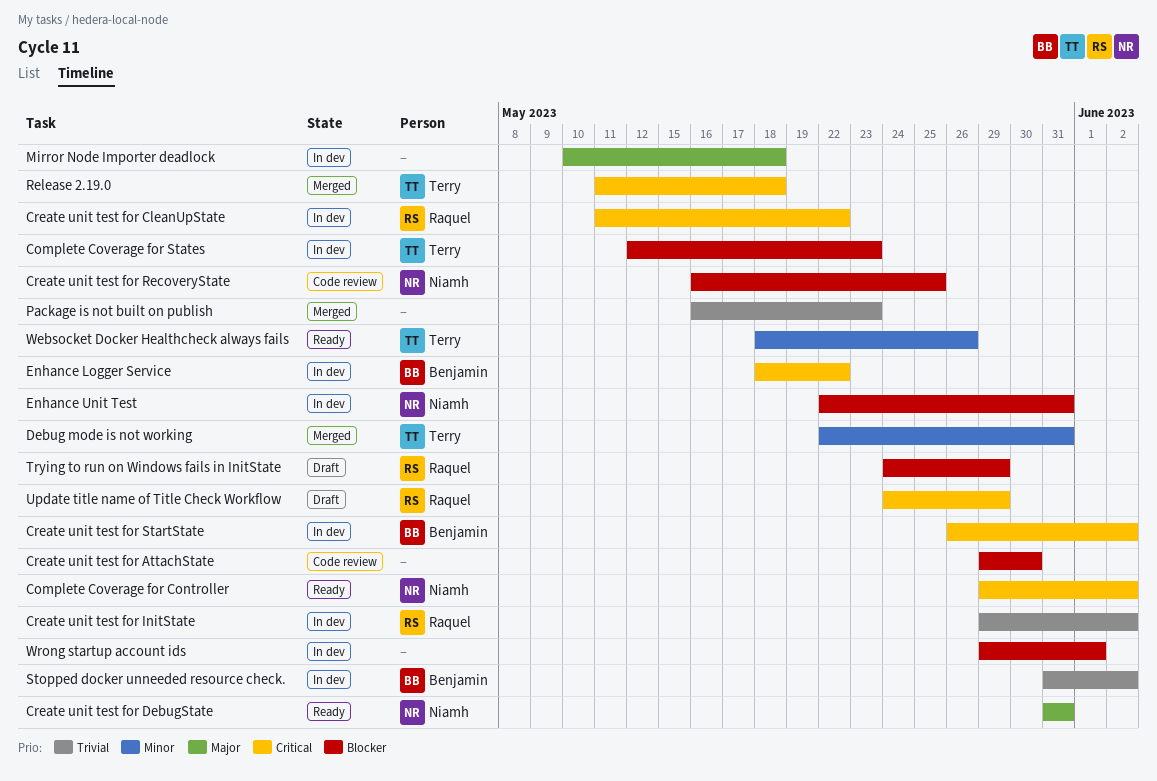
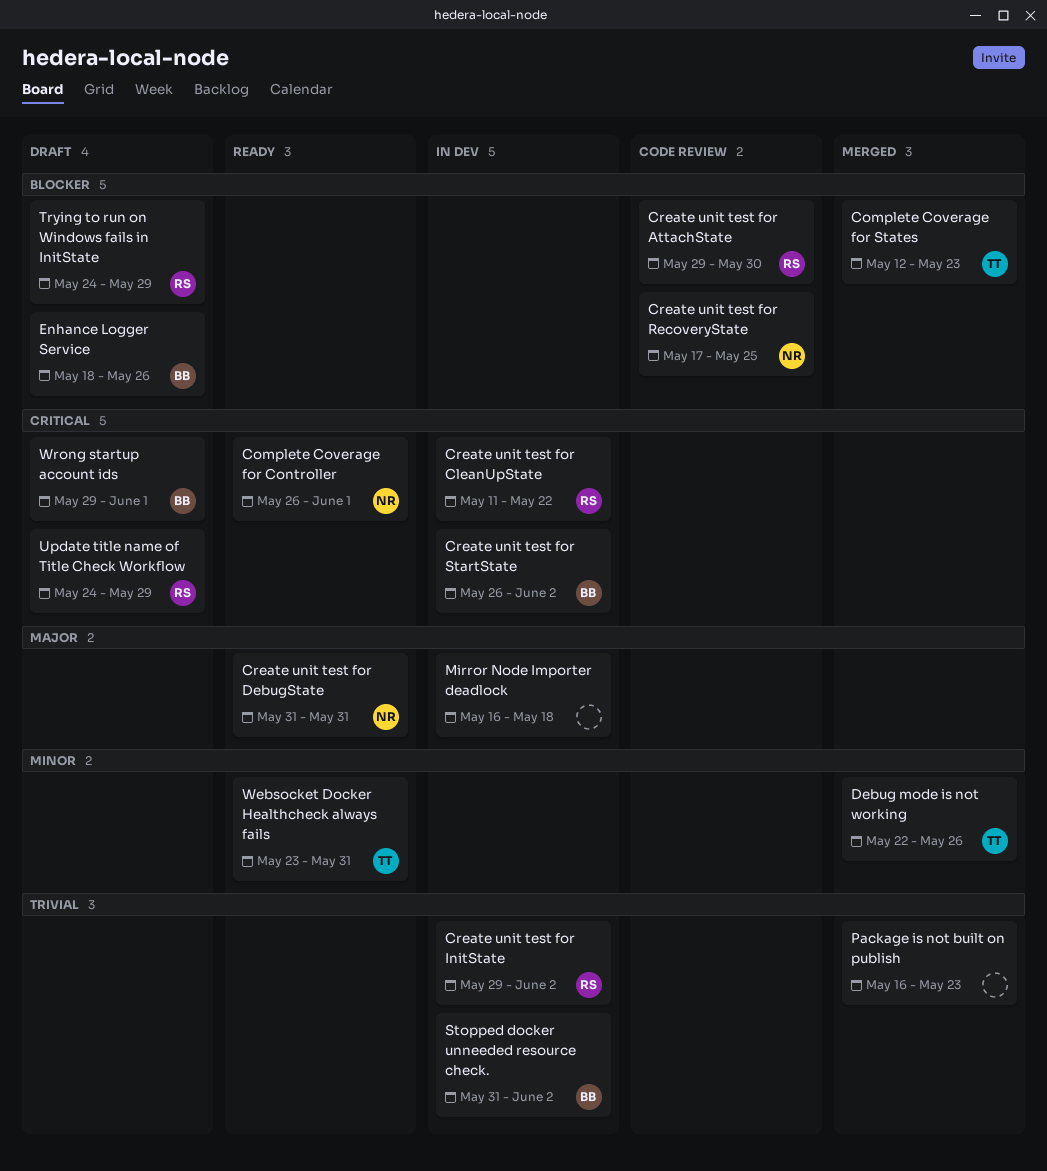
Complete Coverage for Controller, start: May 29 -> May 26
Complete Coverage for Controller, due: Jun 2 -> Jun 1
Complete Coverage for States, status: In dev -> Merged
Create unit test for AttachState, owner: none -> Raquel
Create unit test for RecoveryState, start: May 16 -> May 17
Debug mode is not working, due: May 31 -> May 26
Enhance Logger Service, status: In dev -> Draft
Enhance Logger Service, priority: Critical -> Blocker
Enhance Logger Service, due: May 22 -> May 26
Enhance Unit Test: present -> none
Mirror Node Importer deadlock, start: May 10 -> May 16
Release 2.19.0: present -> none
Websocket Docker Healthcheck always fails, start: May 18 -> May 23
Websocket Docker Healthcheck always fails, due: May 26 -> May 31
Wrong startup account ids, status: In dev -> Draft
Wrong startup account ids, owner: none -> Benjamin
Wrong startup account ids, priority: Blocker -> Critical

